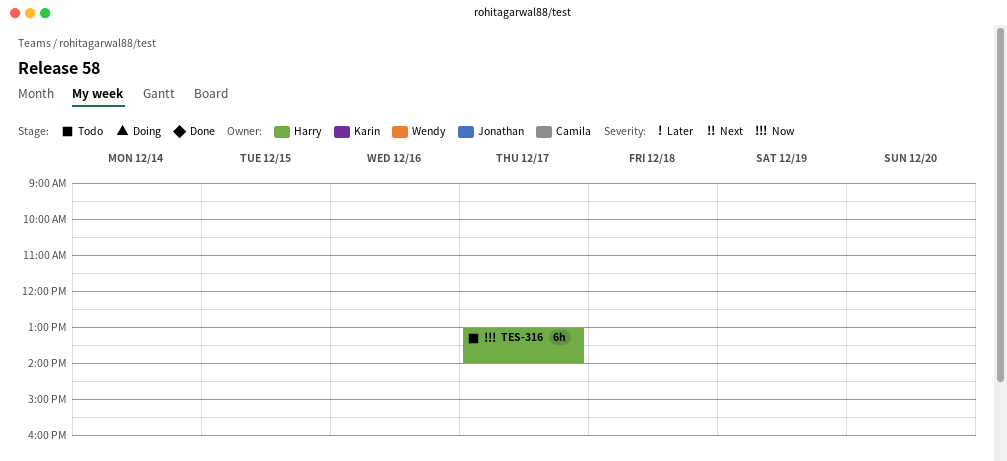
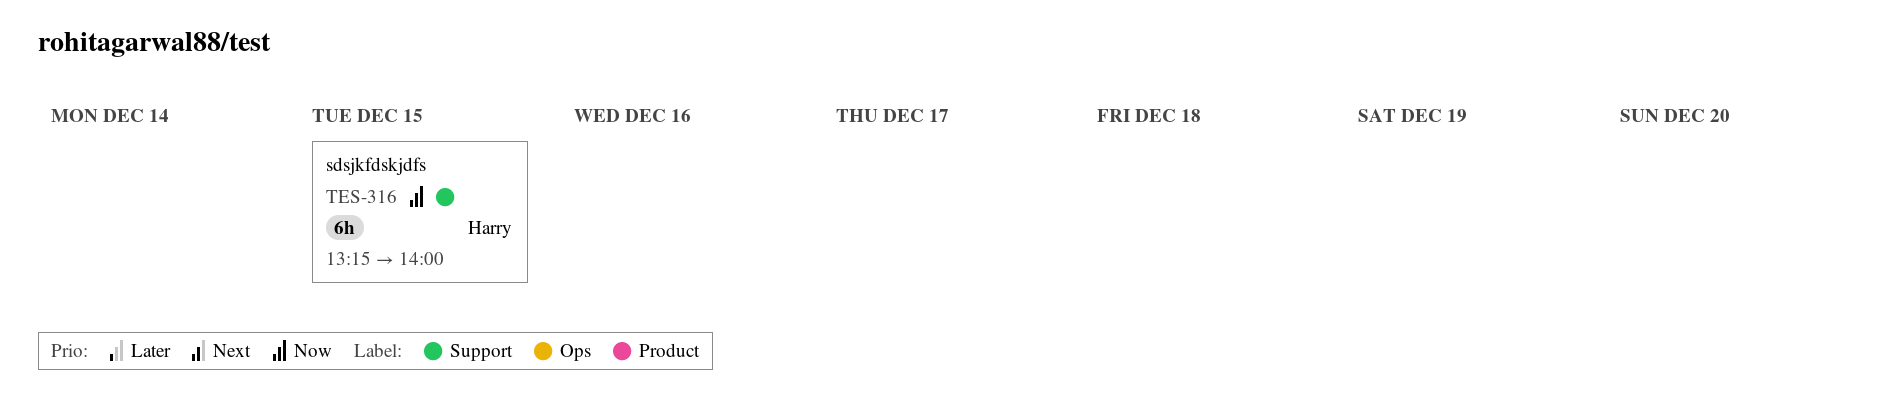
TES-316, day: Dec 17 -> Dec 15
TES-316, begins: 13:00 -> 13:15

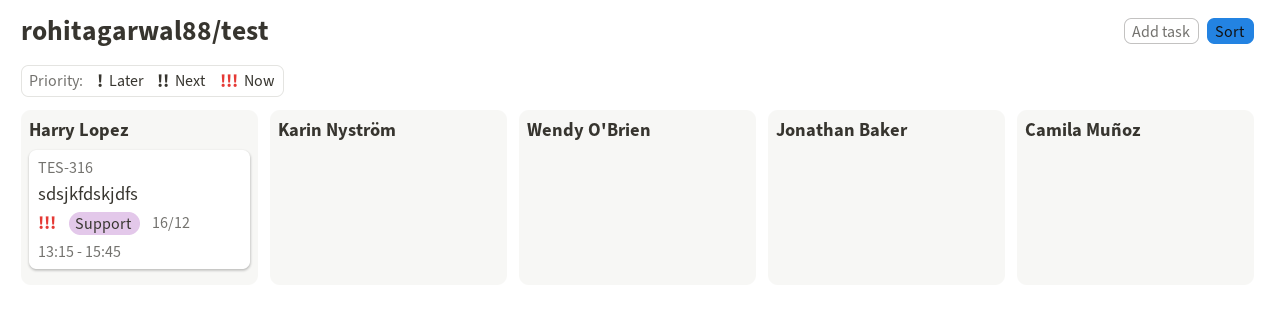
TES-316, day: Dec 15 -> Dec 16
TES-316, ends: 14:00 -> 15:45

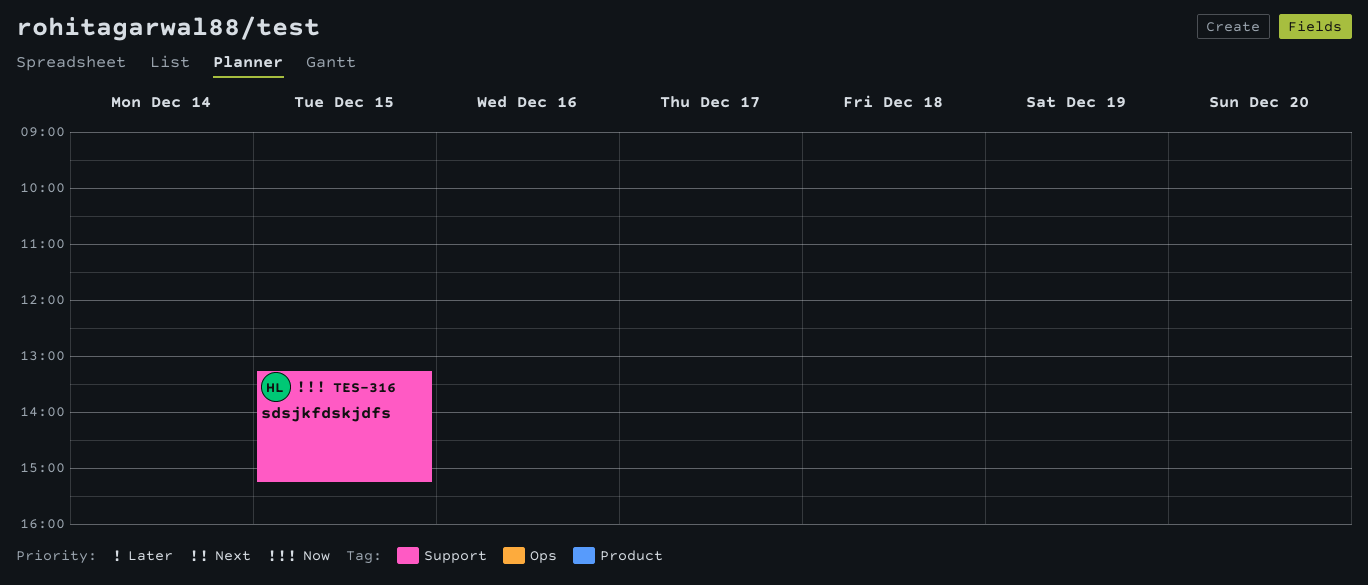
TES-316, day: Dec 16 -> Dec 15
TES-316, ends: 15:45 -> 15:15

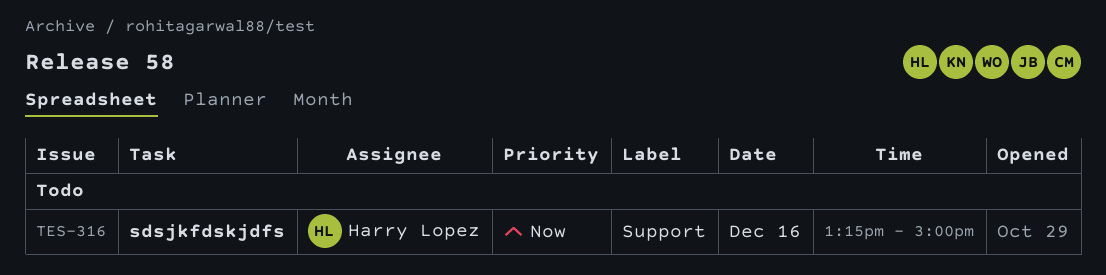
TES-316, day: Dec 15 -> Dec 16
TES-316, ends: 15:15 -> 15:00

